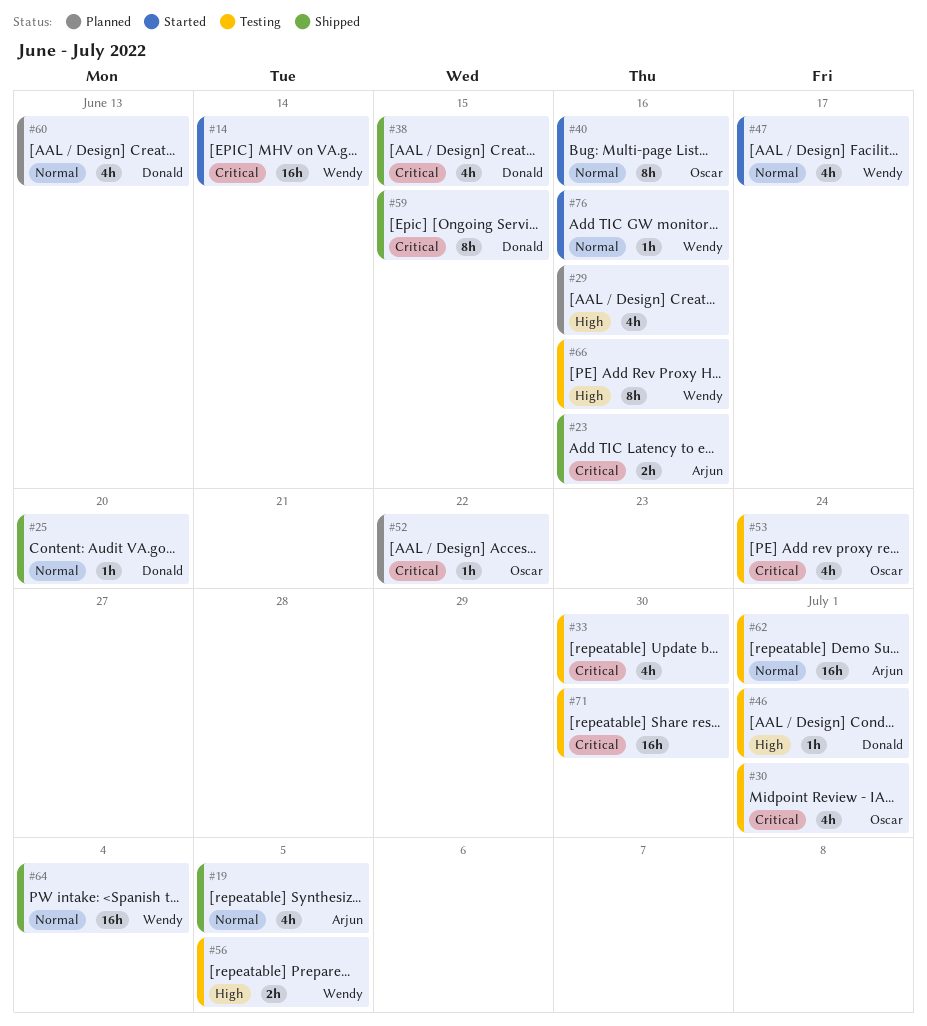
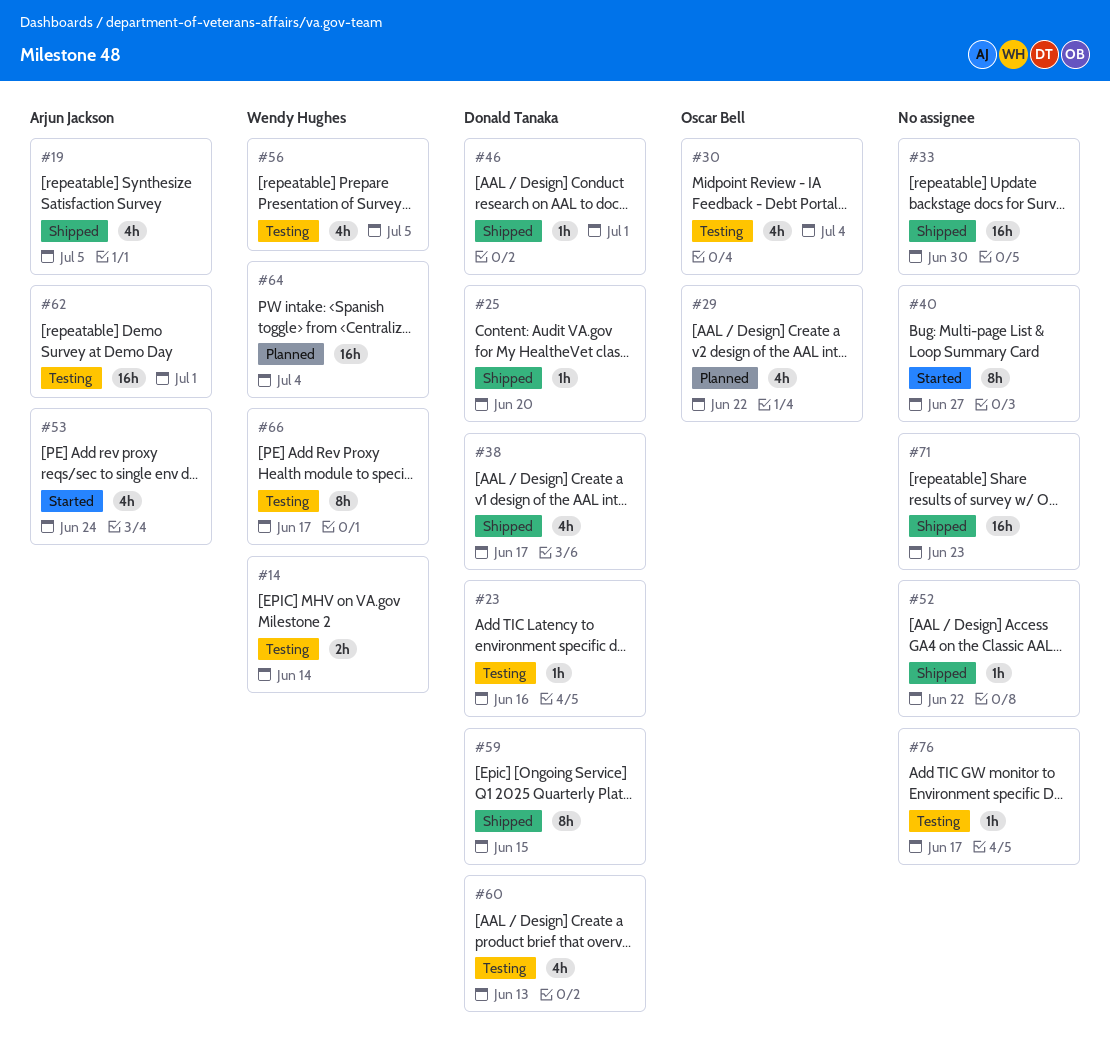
#14, status: Started -> Testing
#14, estimate: 16h -> 2h
#23, status: Shipped -> Testing
#23, owner: Arjun Jackson -> Donald Tanaka
#23, estimate: 2h -> 1h
#29, owner: none -> Oscar Bell
#29, due: Jun 16 -> Jun 22
#30, due: Jul 1 -> Jul 4
#33, status: Testing -> Shipped
#33, estimate: 4h -> 16h
#38, due: Jun 15 -> Jun 17
#40, owner: Oscar Bell -> none
#40, due: Jun 16 -> Jun 27
#46, status: Testing -> Shipped
#47: present -> none
#52, status: Planned -> Shipped
#52, owner: Oscar Bell -> none
#53, status: Testing -> Started
#53, owner: Oscar Bell -> Arjun Jackson
#56, estimate: 2h -> 4h
#60, status: Planned -> Testing
#64, status: Shipped -> Planned
#66, due: Jun 16 -> Jun 17
#71, status: Testing -> Shipped
#71, due: Jun 30 -> Jun 23
#76, status: Started -> Testing
#76, owner: Wendy Hughes -> none
#76, due: Jun 16 -> Jun 17

